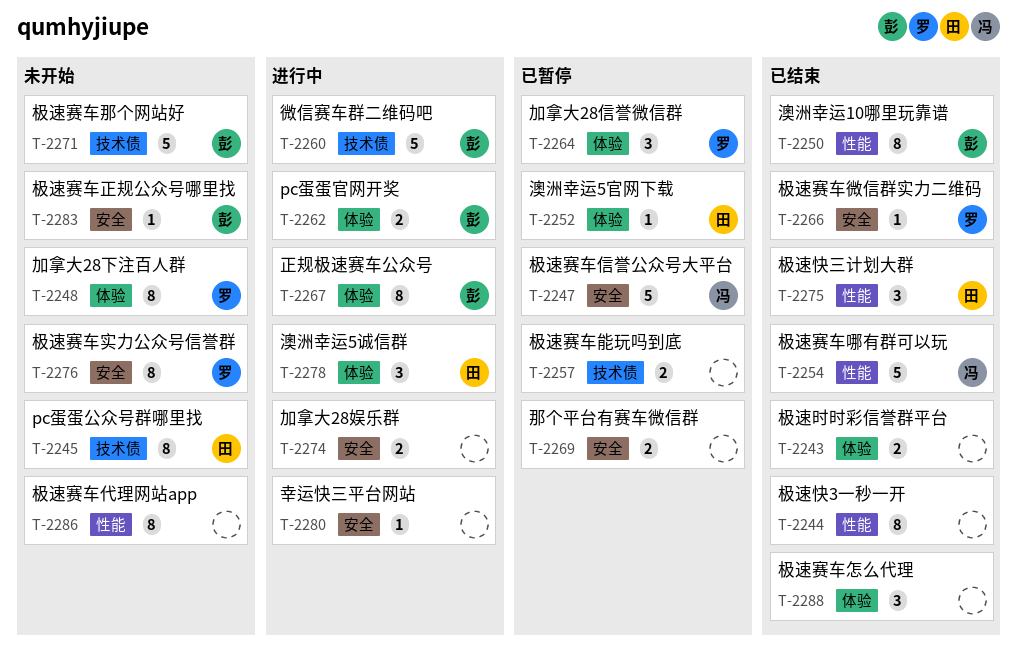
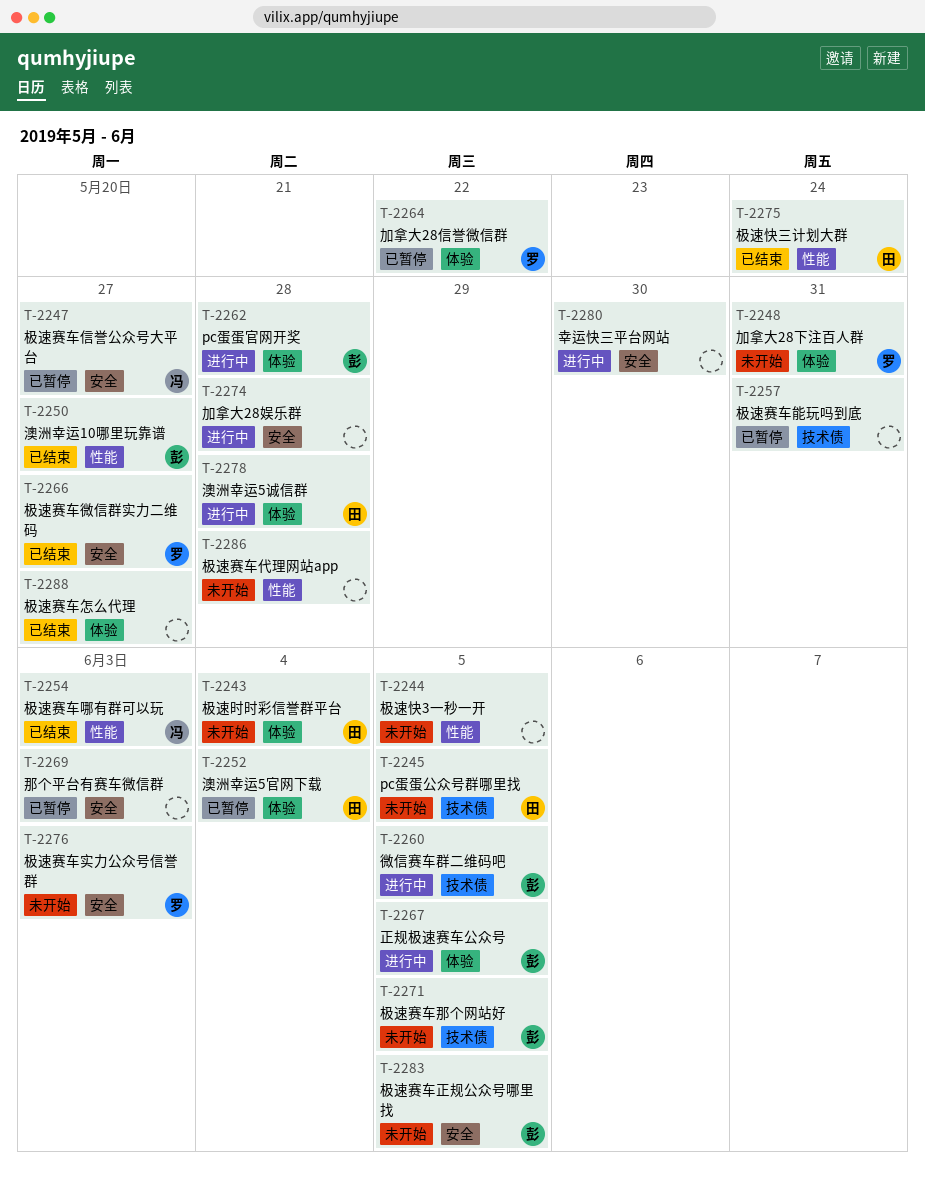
T-2243, status: 已结束 -> 未开始
T-2243, owner: none -> 田
T-2244, status: 已结束 -> 未开始

